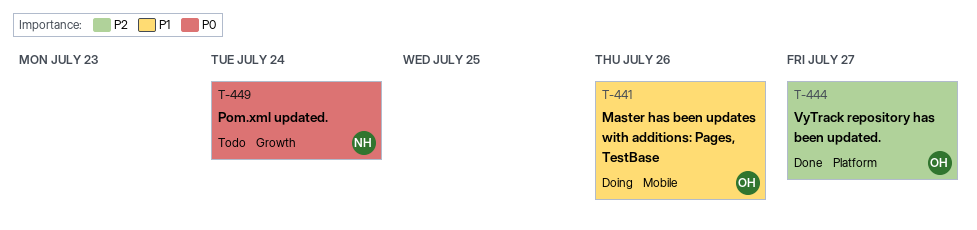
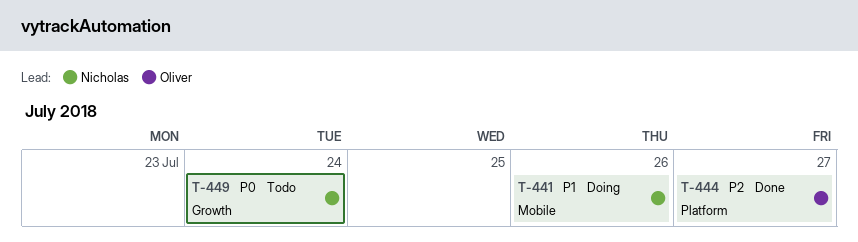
T-441, owner: Oliver -> Nicholas

